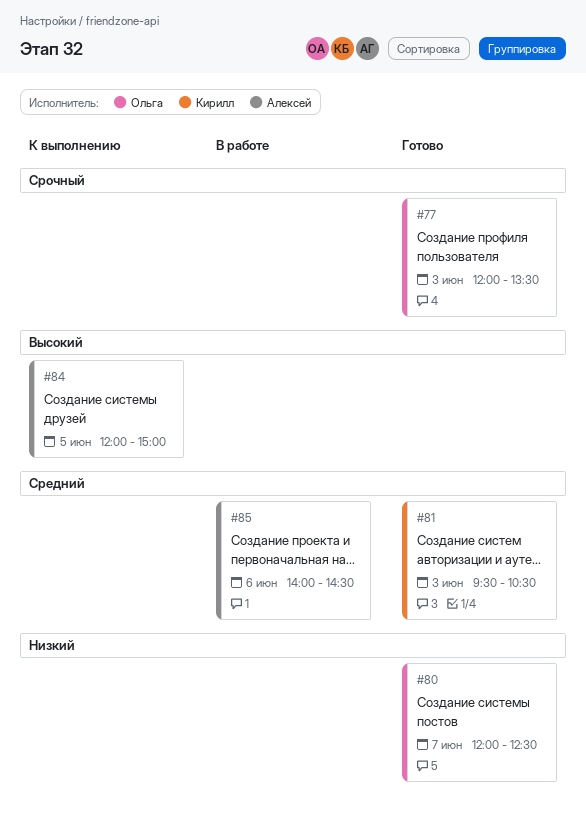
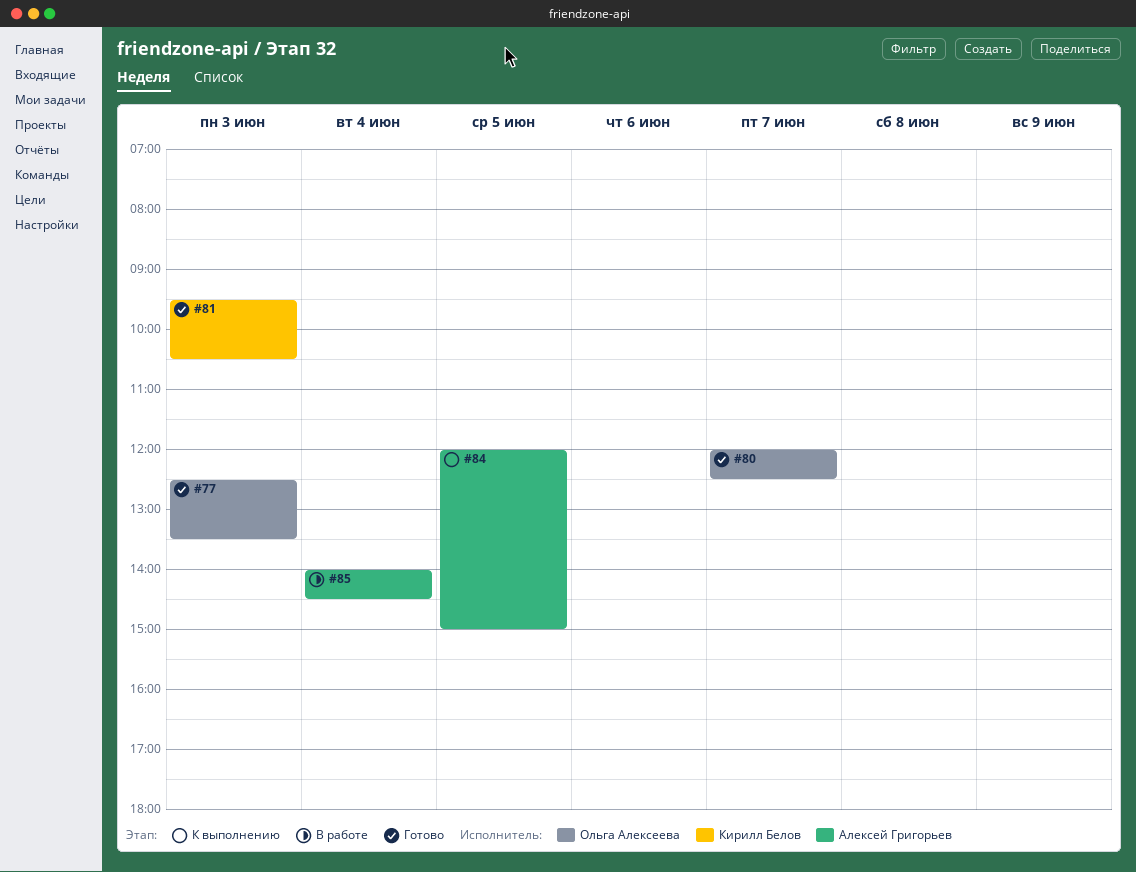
#77, begins: 12:00 -> 12:30
#85, day: Jun 6 -> Jun 4

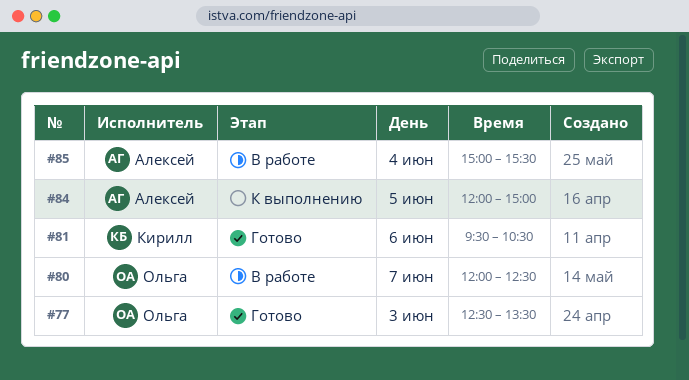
#80, status: Готово -> В работе
#81, day: Jun 3 -> Jun 6
#85, begins: 14:00 -> 15:00
#85, ends: 14:30 -> 15:30

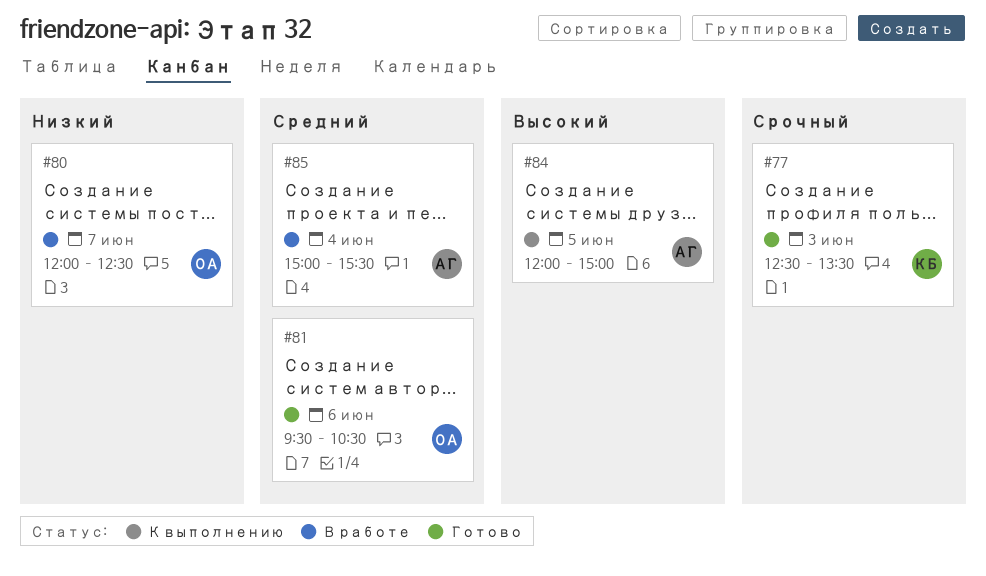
#77, owner: Ольга -> Кирилл
#81, owner: Кирилл -> Ольга

